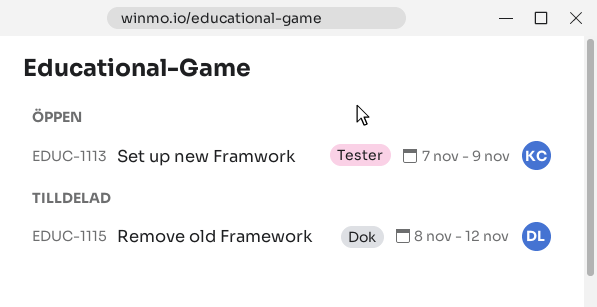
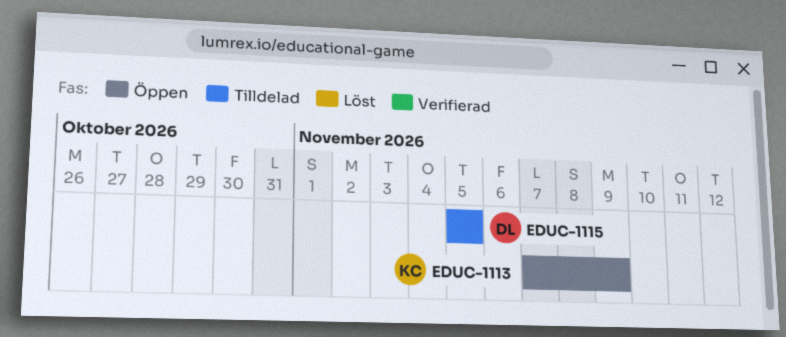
EDUC-1115, start: Nov 8 -> Nov 5
EDUC-1115, due: Nov 12 -> Nov 5

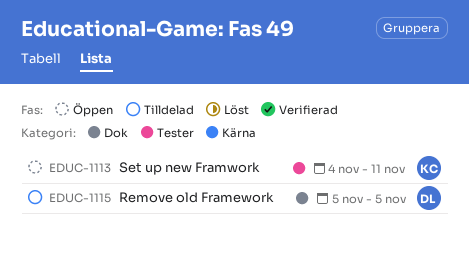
EDUC-1113, start: Nov 7 -> Nov 4
EDUC-1113, due: Nov 9 -> Nov 11

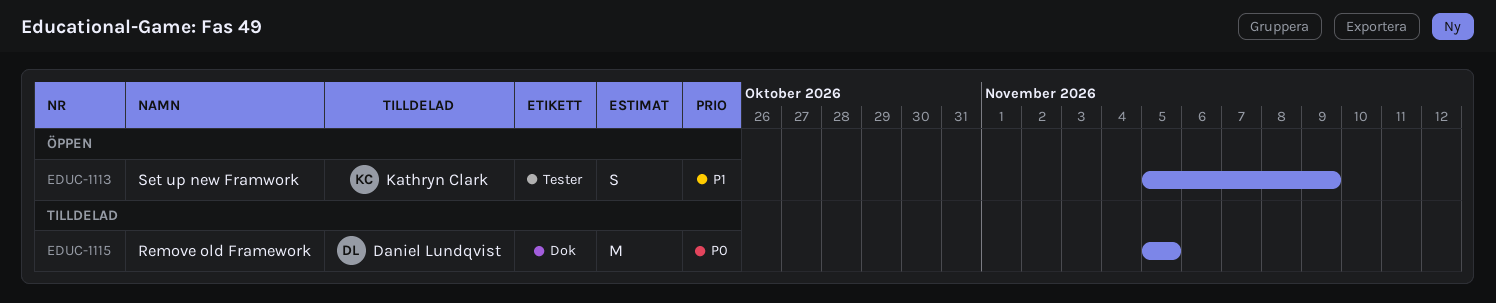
EDUC-1113, start: Nov 4 -> Nov 5
EDUC-1113, due: Nov 11 -> Nov 9

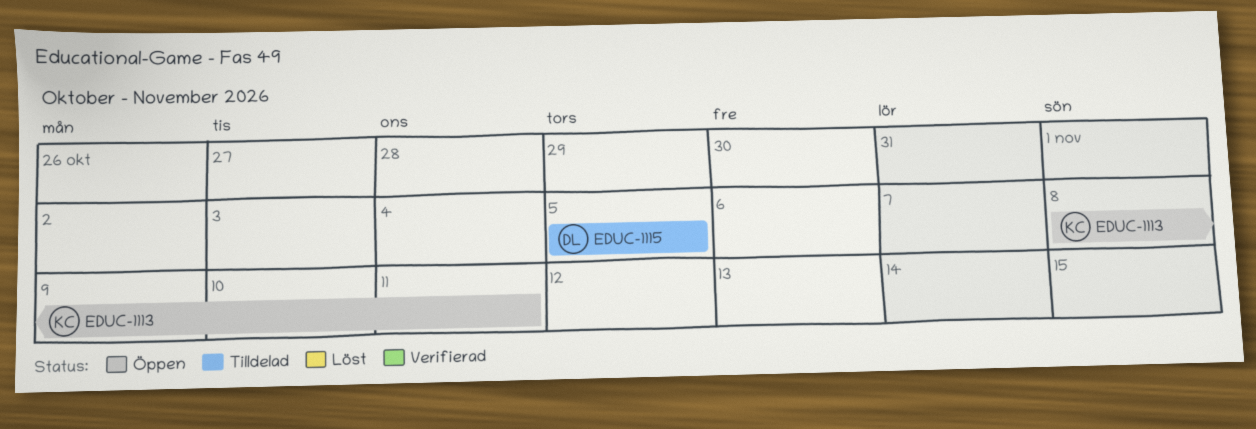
EDUC-1113, start: Nov 5 -> Nov 8
EDUC-1113, due: Nov 9 -> Nov 11

